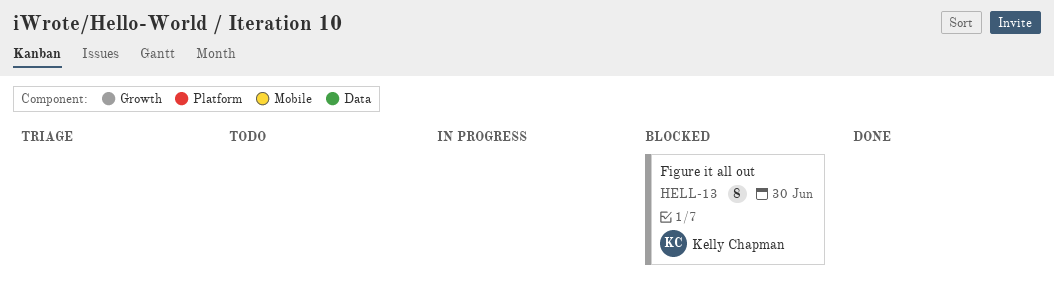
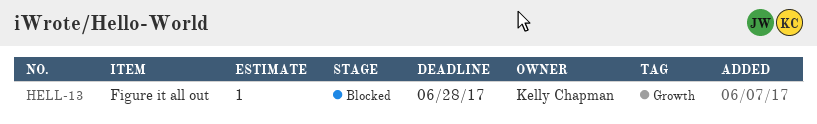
HELL-13, estimate: 8 -> 1
HELL-13, due: Jun 30 -> Jun 28

